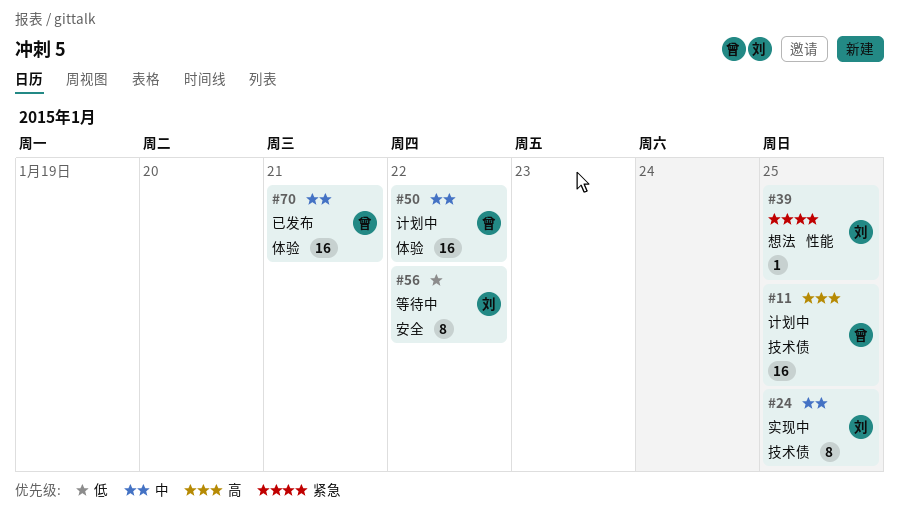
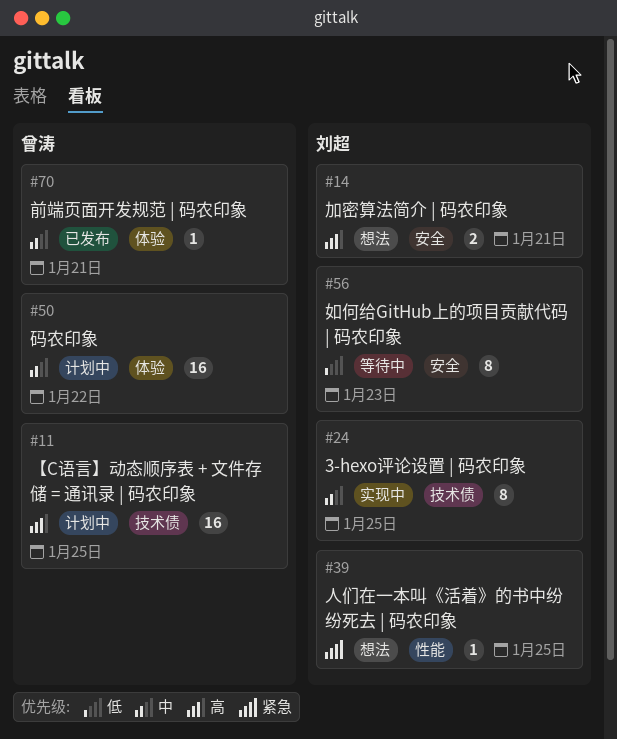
#14: none -> present
#56, due: Jan 22 -> Jan 23
#70, estimate: 16 -> 1

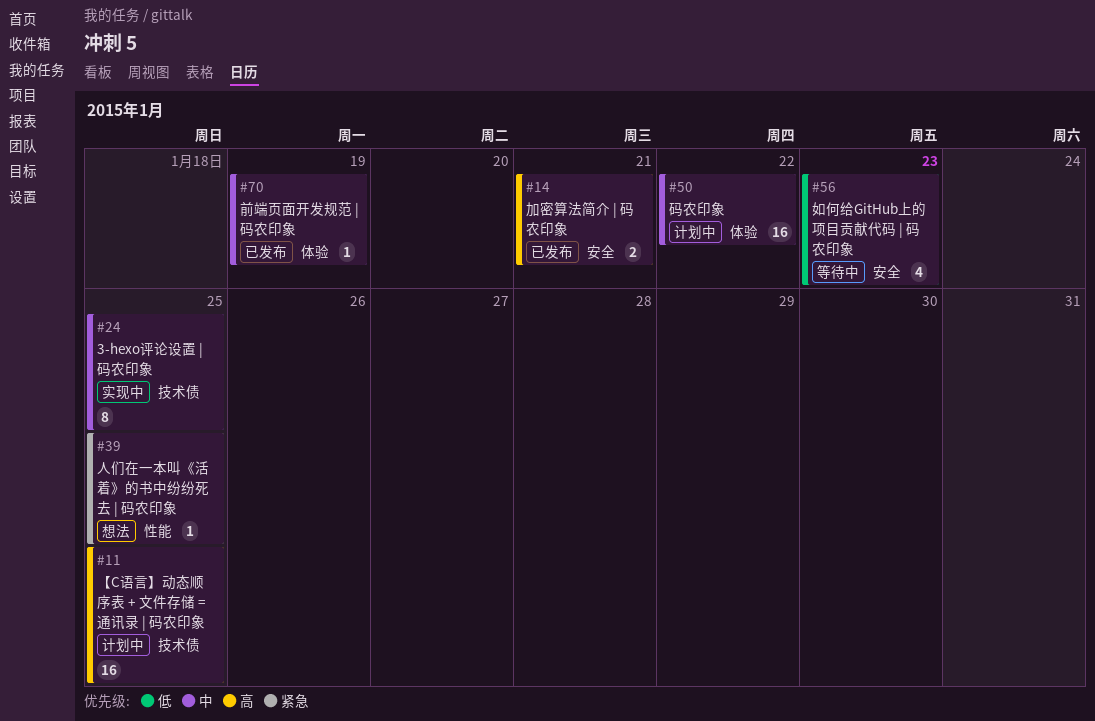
#14, status: 想法 -> 已发布
#56, estimate: 8 -> 4
#70, due: Jan 21 -> Jan 19

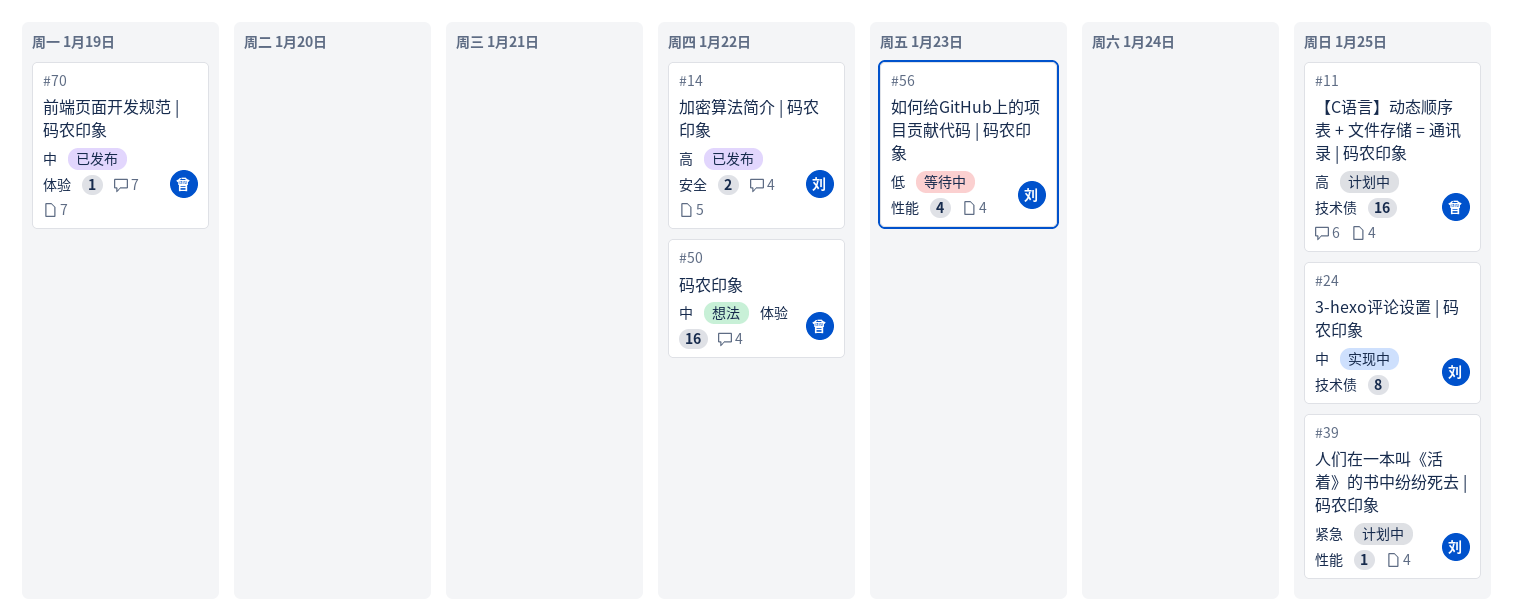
#14, due: Jan 21 -> Jan 22
#39, status: 想法 -> 计划中
#50, status: 计划中 -> 想法
#56, label: 安全 -> 性能

